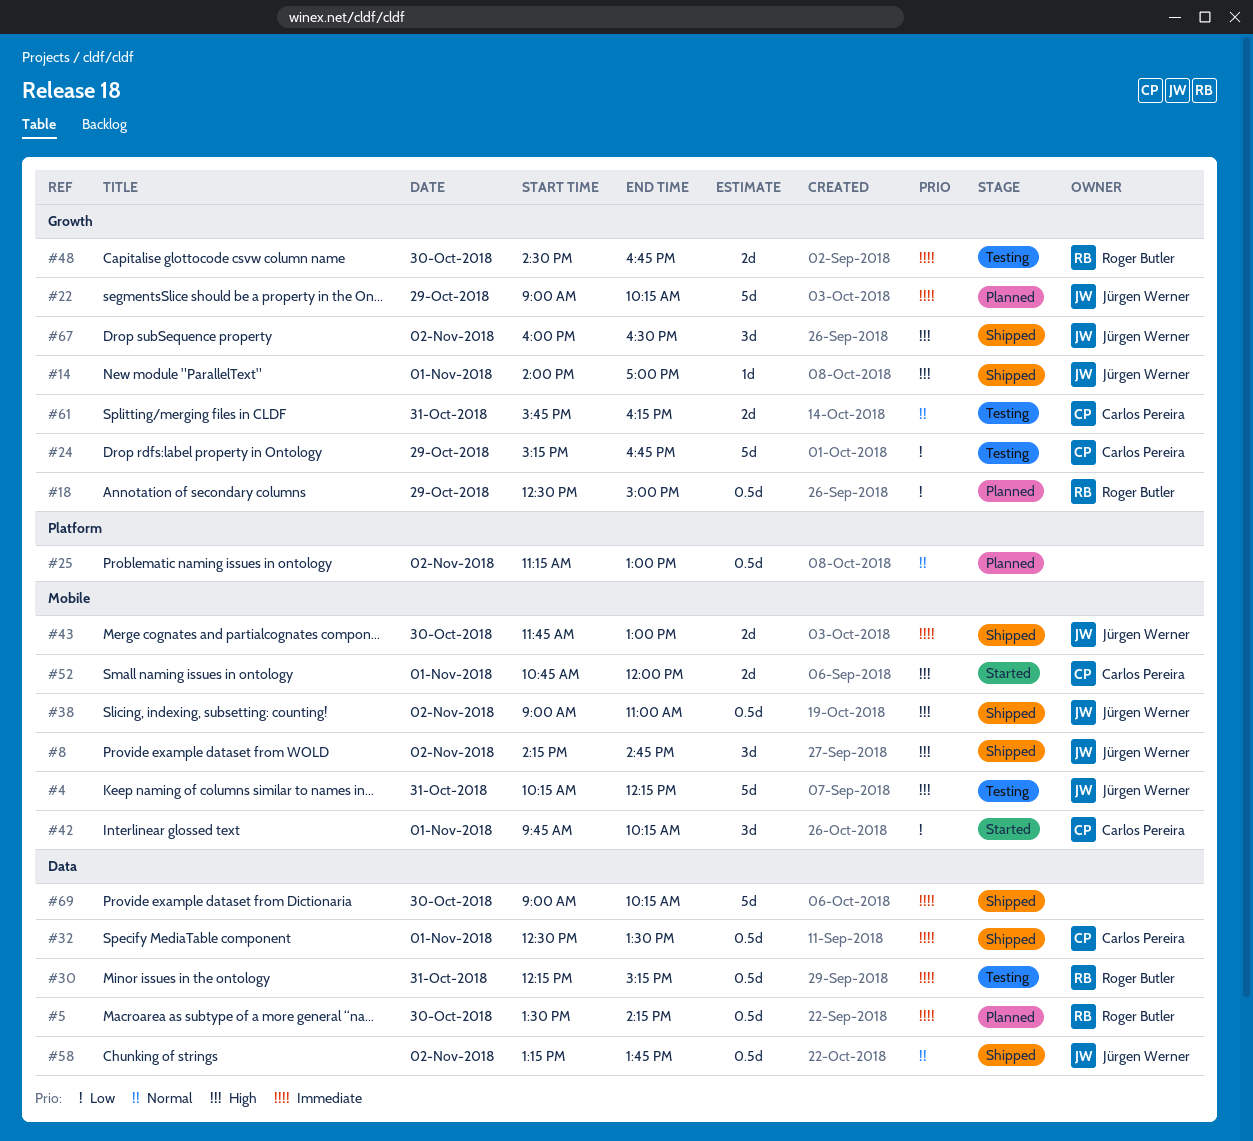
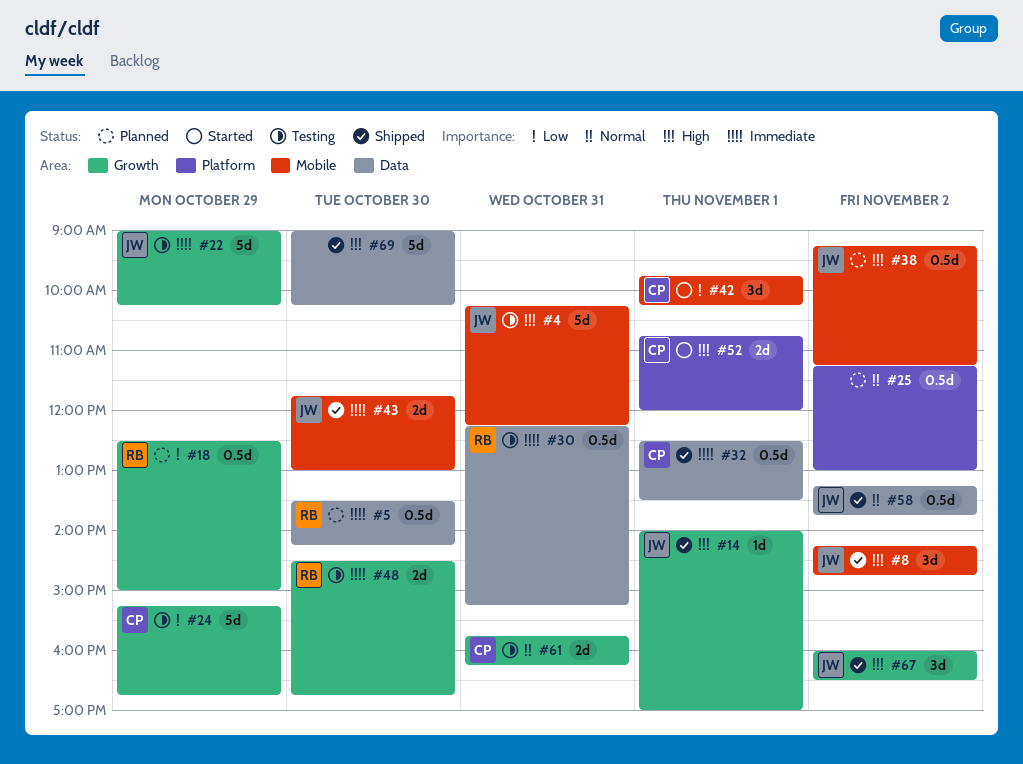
#22, status: Planned -> Testing
#38, status: Shipped -> Planned
#38, begins: 09:00 -> 09:15
#38, ends: 11:00 -> 11:15
#52, label: Mobile -> Platform
#69, priority: Immediate -> High

